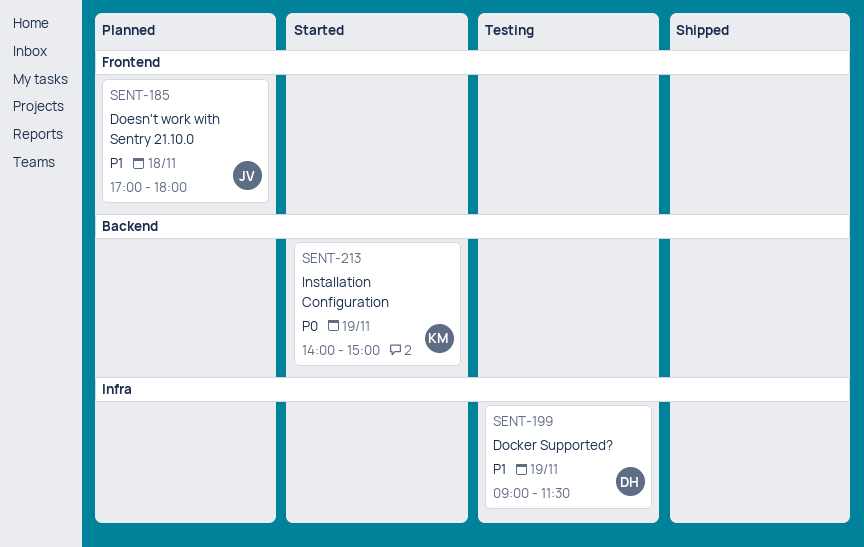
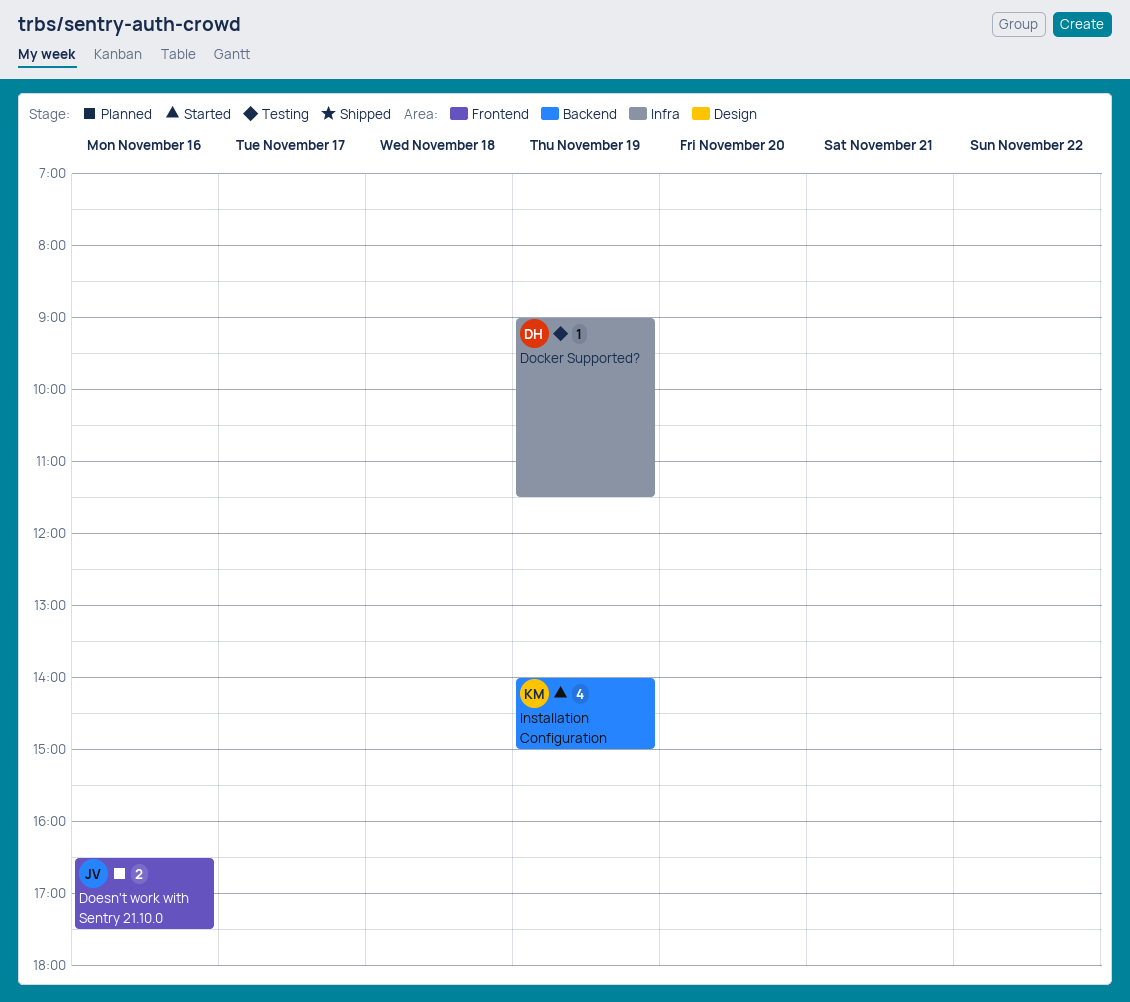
Doesn't work with Sentry 21.10.0, day: Nov 18 -> Nov 16
Doesn't work with Sentry 21.10.0, begins: 17:00 -> 16:30
Doesn't work with Sentry 21.10.0, ends: 18:00 -> 17:30

